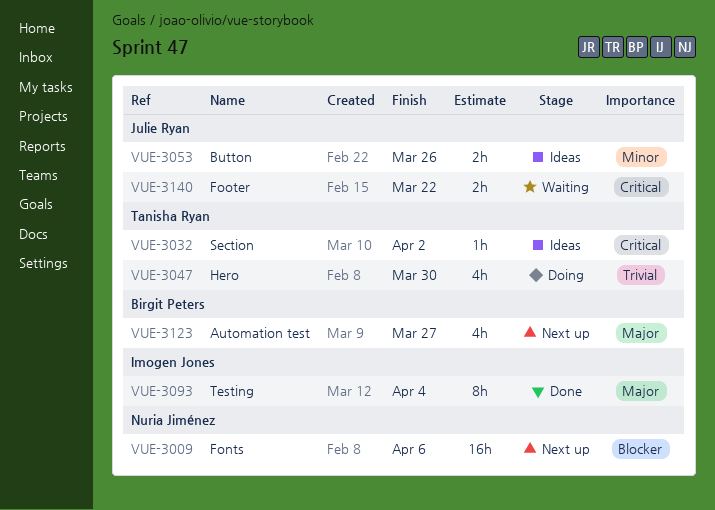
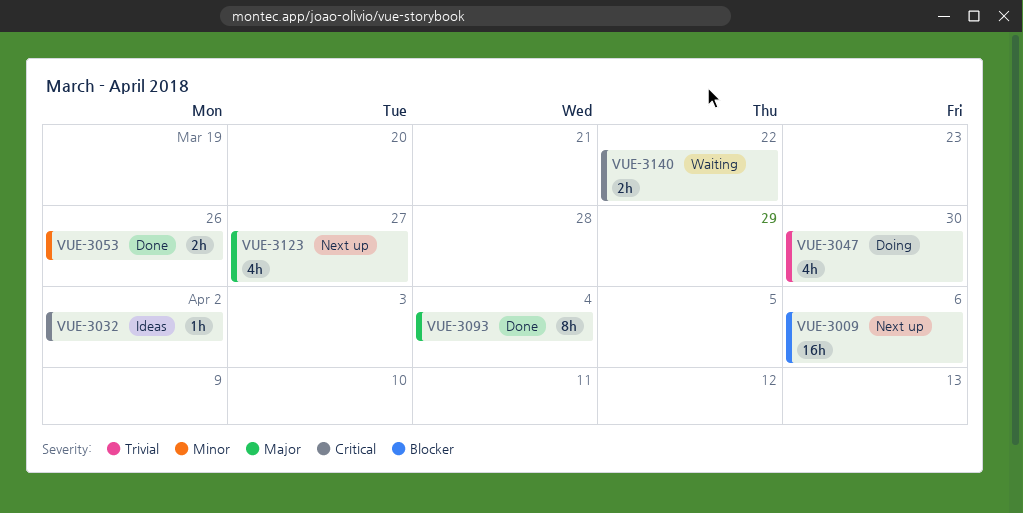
VUE-3053, status: Ideas -> Done

